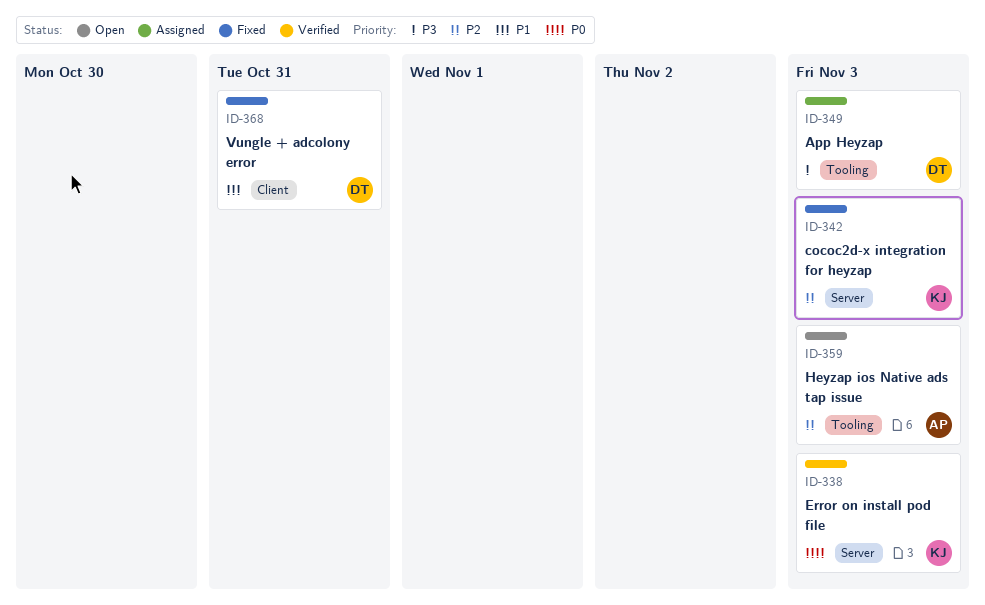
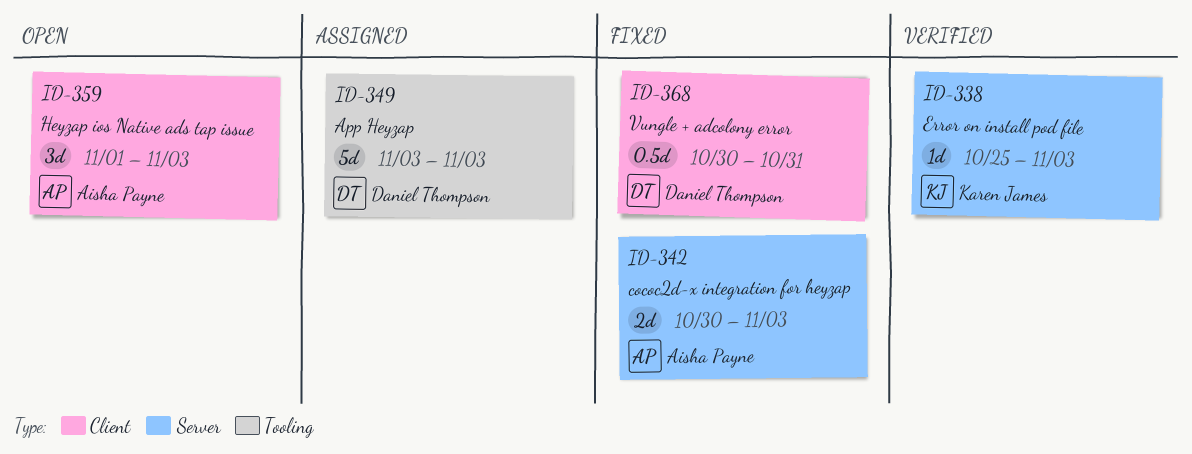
ID-342, owner: Karen James -> Aisha Payne
ID-359, label: Tooling -> Client

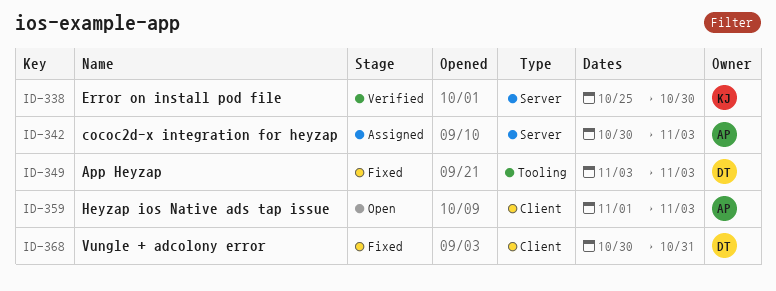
ID-338, due: Nov 3 -> Oct 30
ID-342, status: Fixed -> Assigned
ID-349, status: Assigned -> Fixed

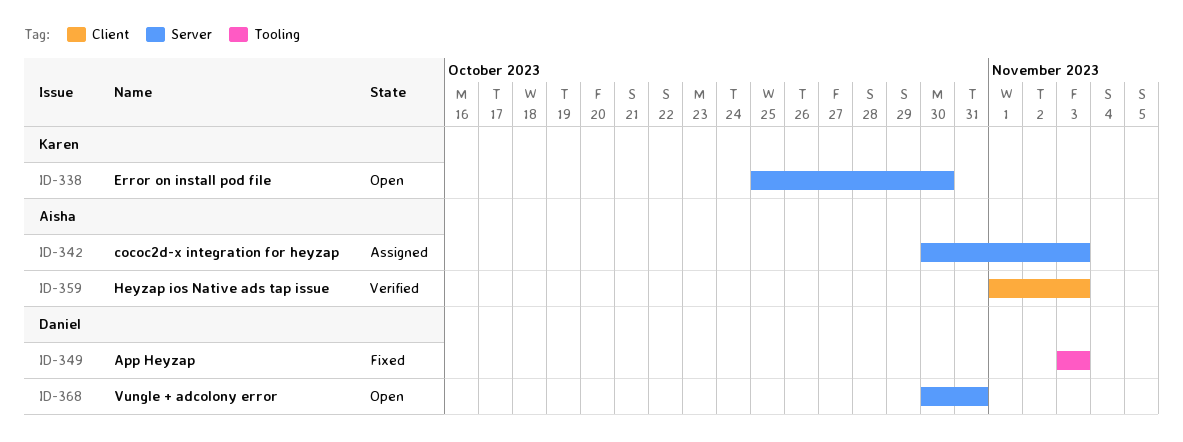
ID-338, status: Verified -> Open
ID-359, status: Open -> Verified
ID-368, status: Fixed -> Open
ID-368, label: Client -> Server

